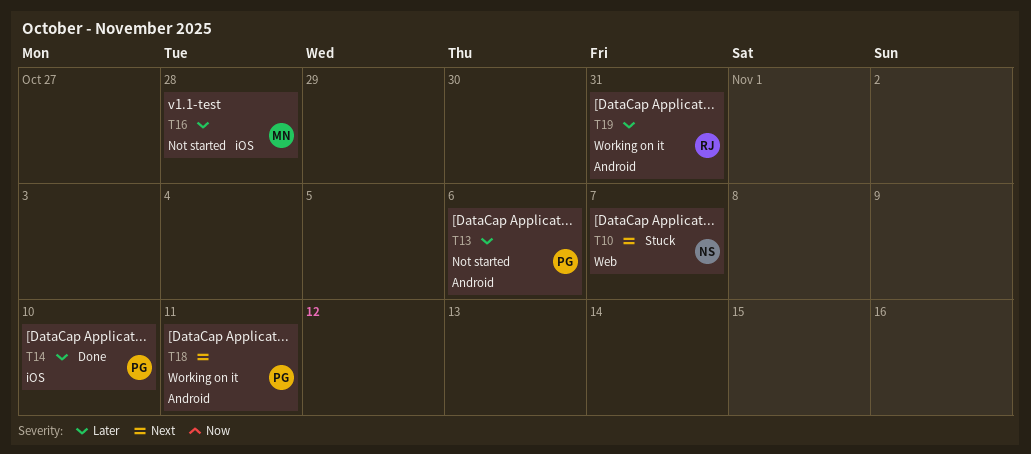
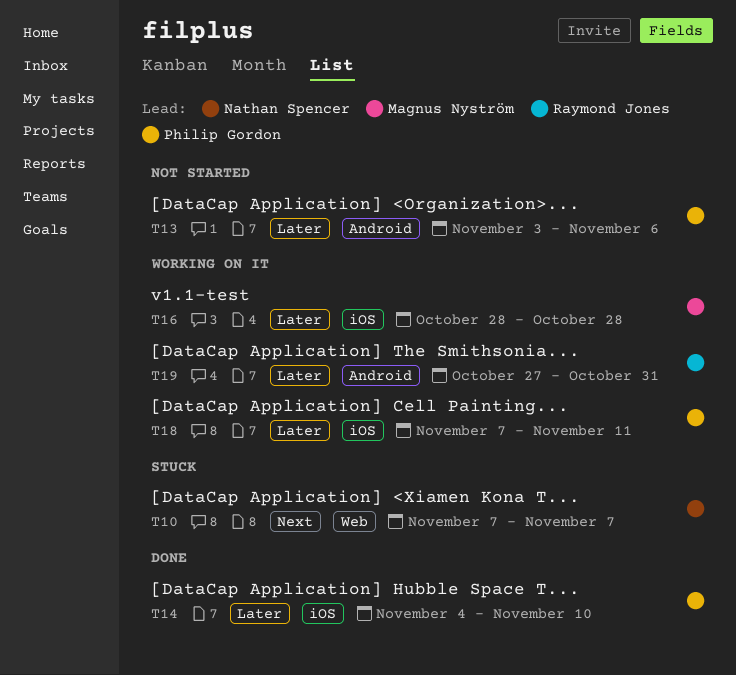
T16, status: Not started -> Working on it
T18, priority: Next -> Later
T18, label: Android -> iOS

